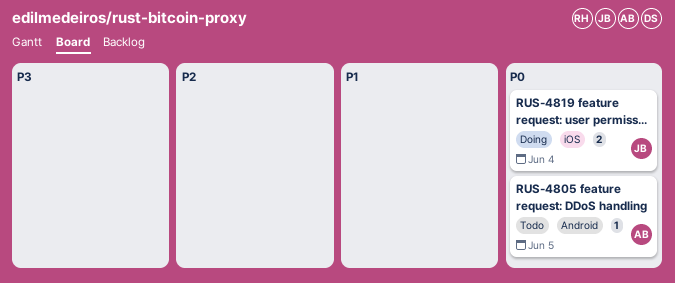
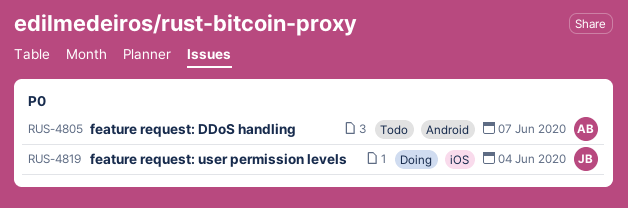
RUS-4805, due: Jun 5 -> Jun 7

